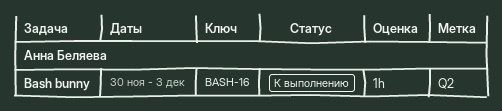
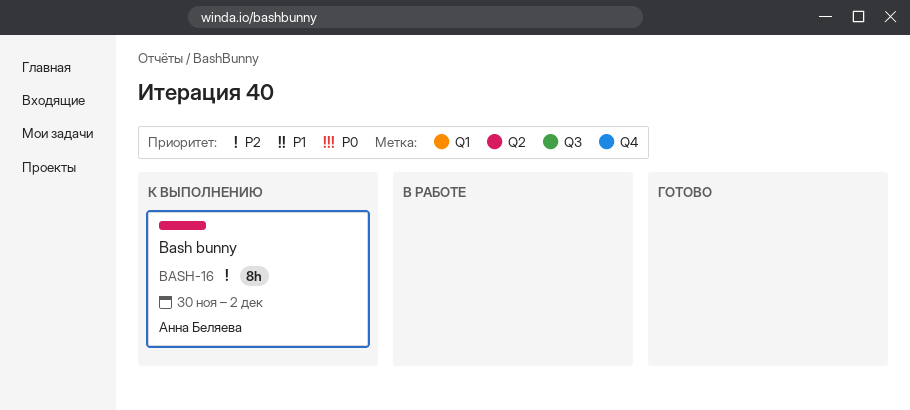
BASH-16, estimate: 1h -> 8h
BASH-16, due: Dec 3 -> Dec 2

